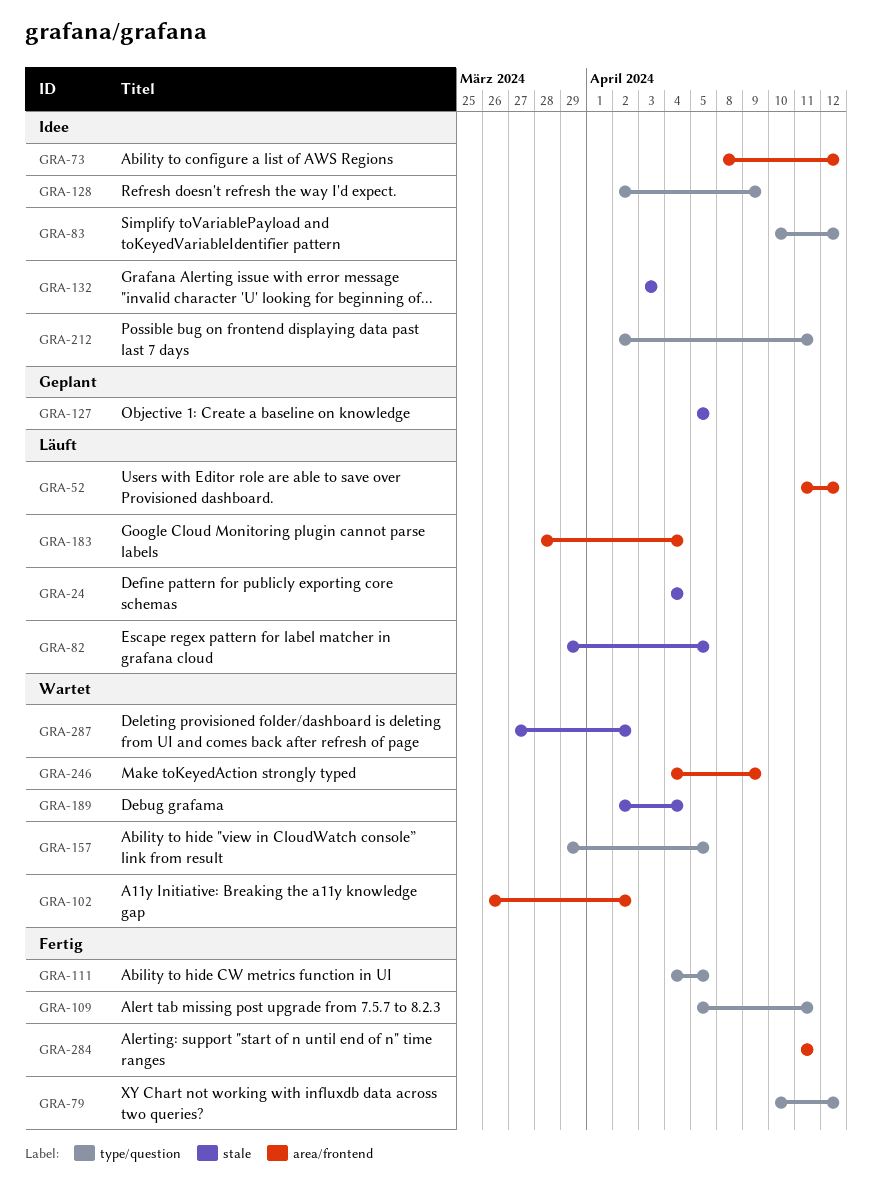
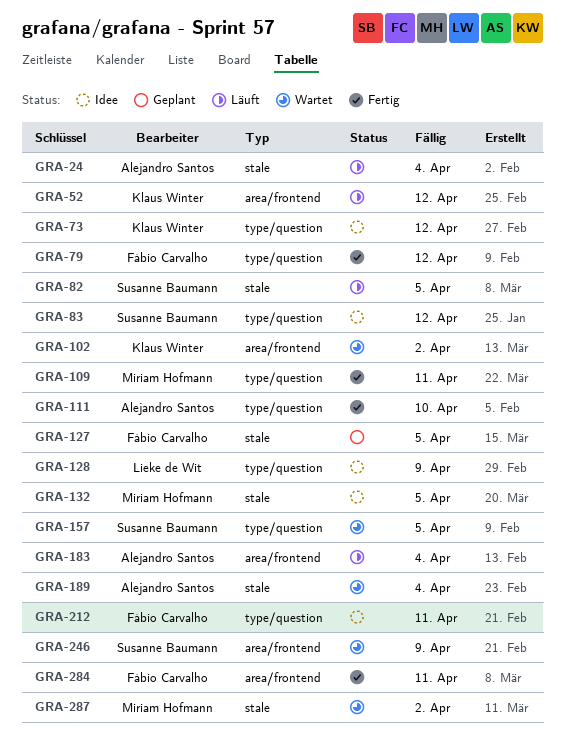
GRA-73, label: area/frontend -> type/question
GRA-111, due: Apr 5 -> Apr 10
GRA-132, due: Apr 3 -> Apr 5

